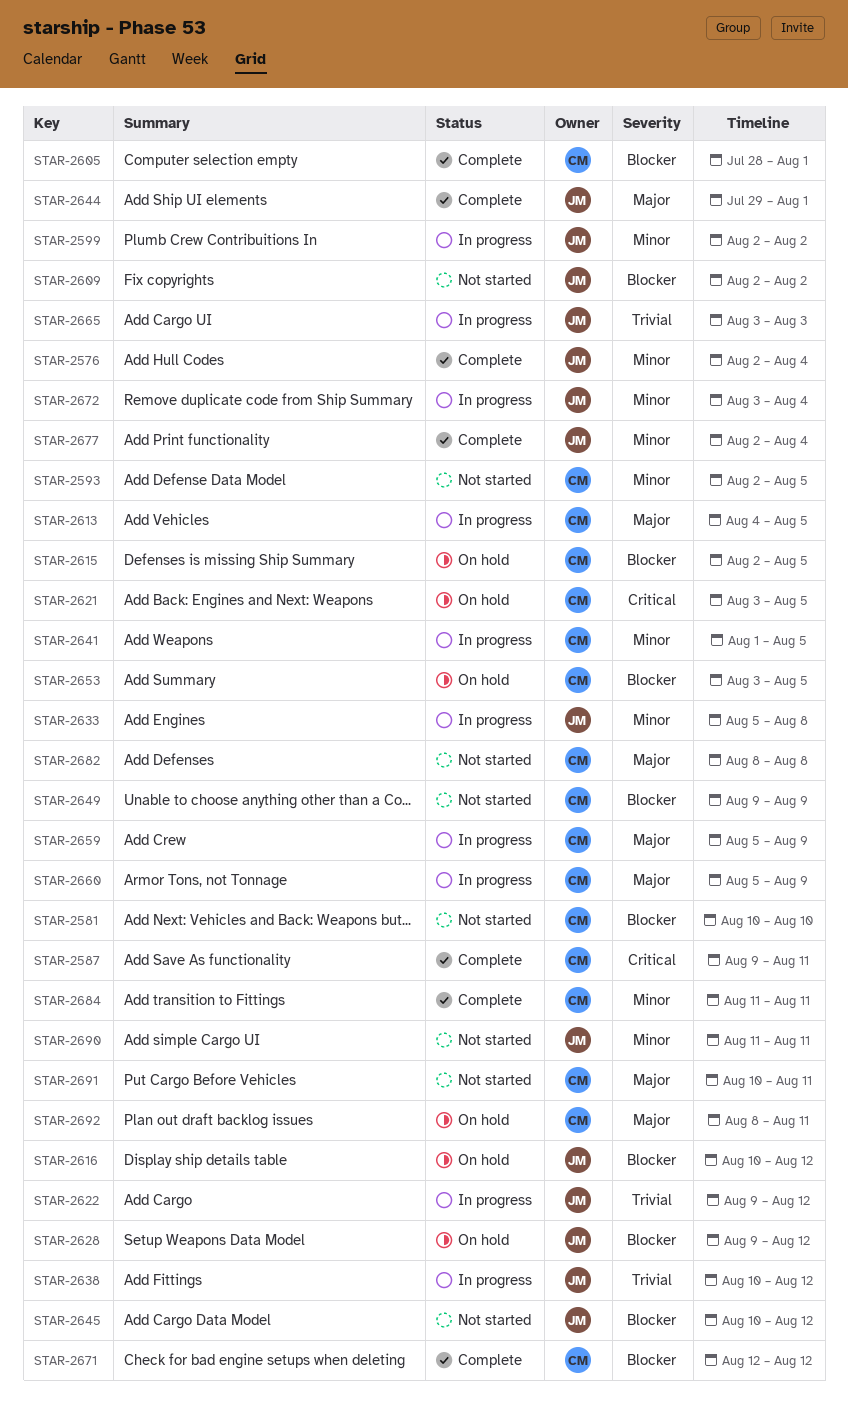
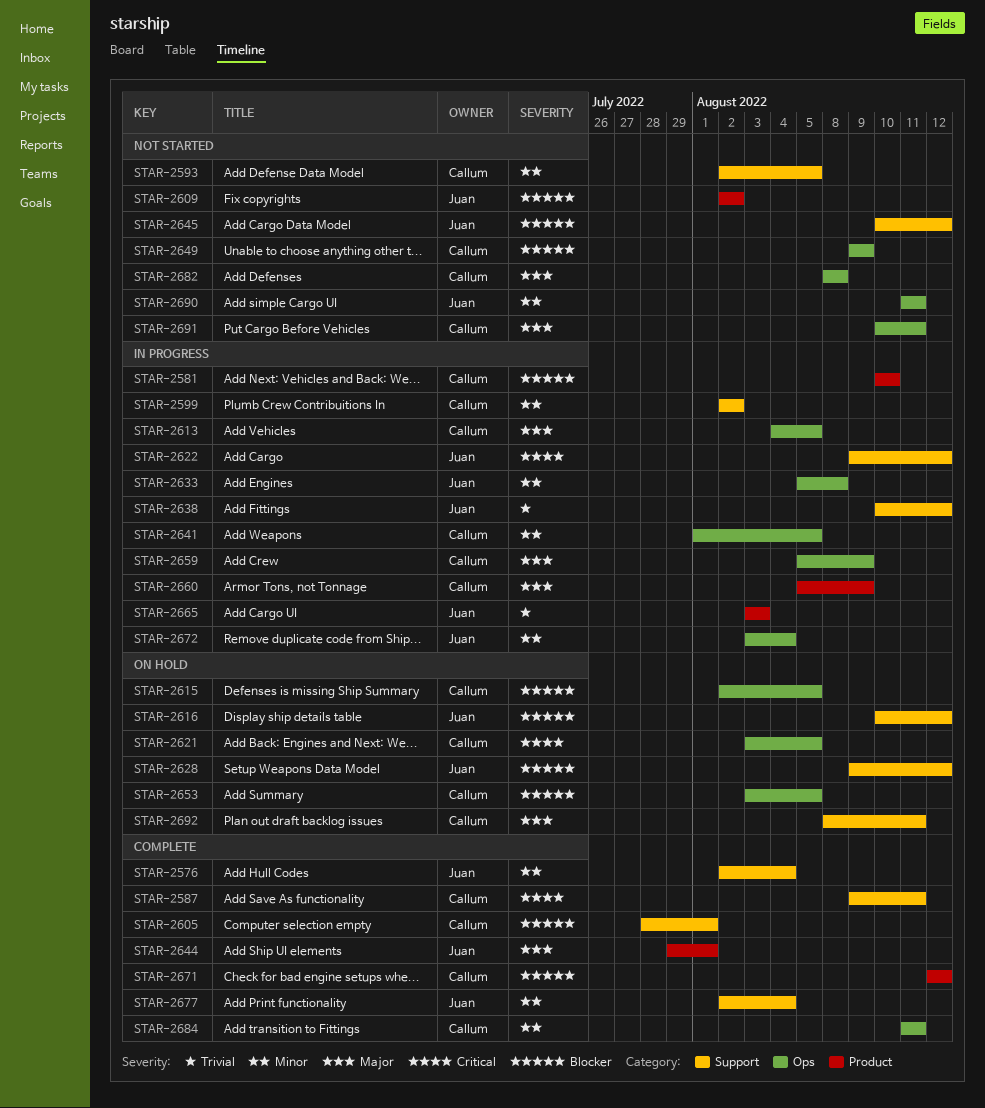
STAR-2581, status: Not started -> In progress
STAR-2599, owner: Juan -> Callum
STAR-2622, priority: Trivial -> Critical

